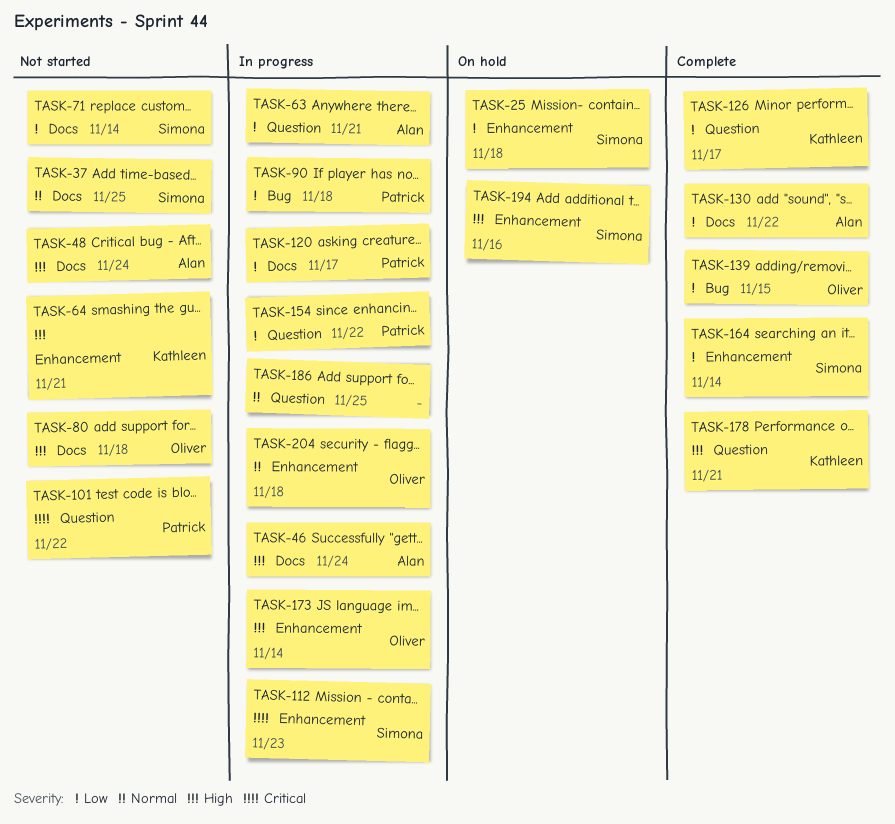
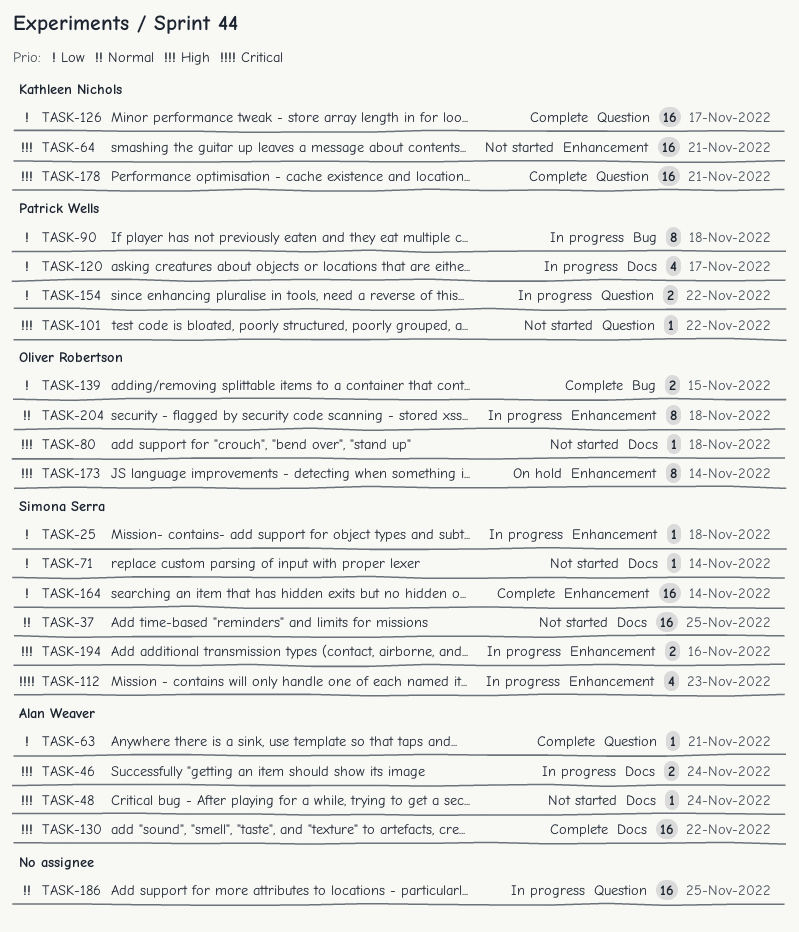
TASK-25, status: On hold -> In progress
TASK-63, status: In progress -> Complete
TASK-101, priority: Critical -> High
TASK-130, priority: Low -> High
TASK-173, status: In progress -> On hold
TASK-194, status: On hold -> In progress

